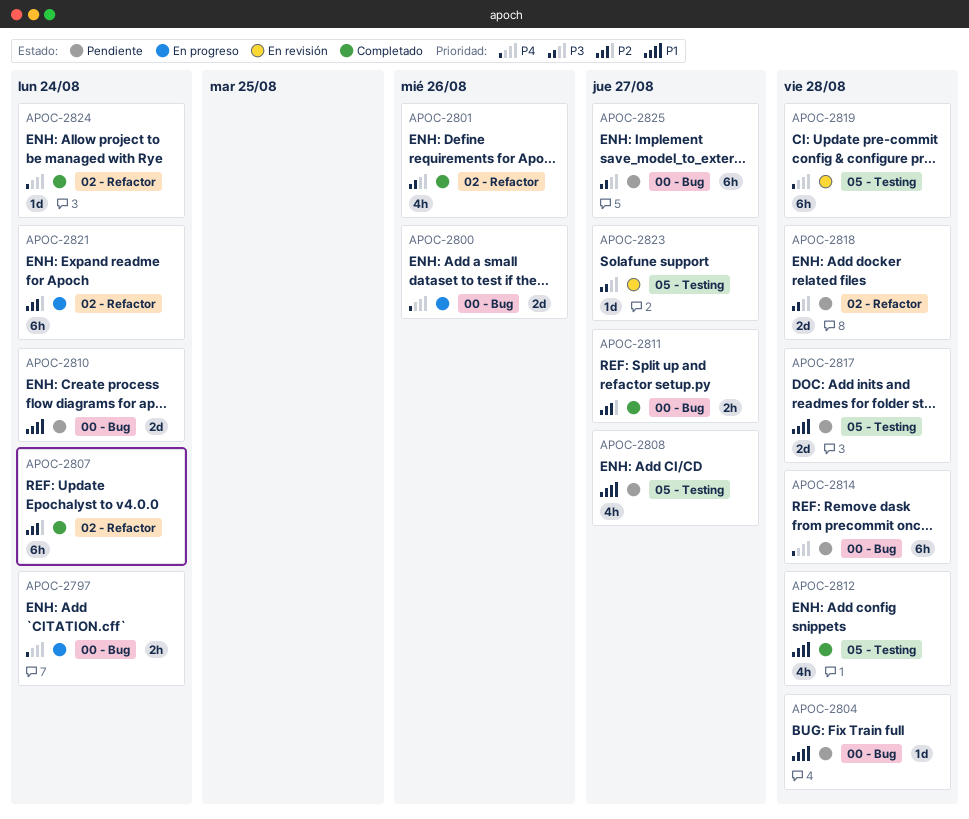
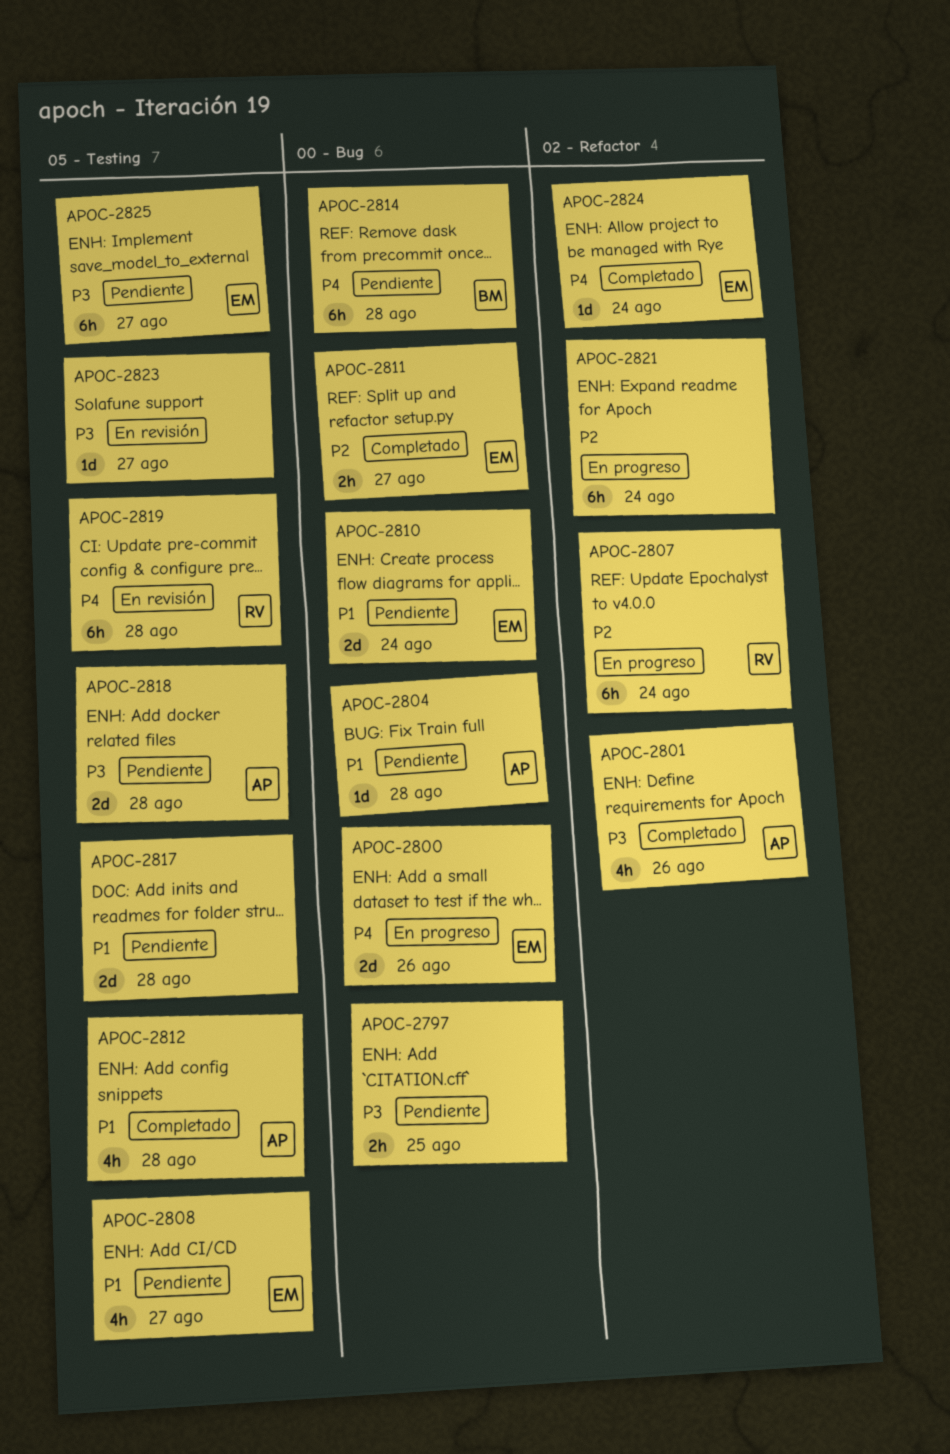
APOC-2797, status: En progreso -> Pendiente
APOC-2797, priority: P4 -> P3
APOC-2797, due: Aug 24 -> Aug 25
APOC-2807, status: Completado -> En progreso
APOC-2818, label: 02 - Refactor -> 05 - Testing
APOC-2825, label: 00 - Bug -> 05 - Testing

